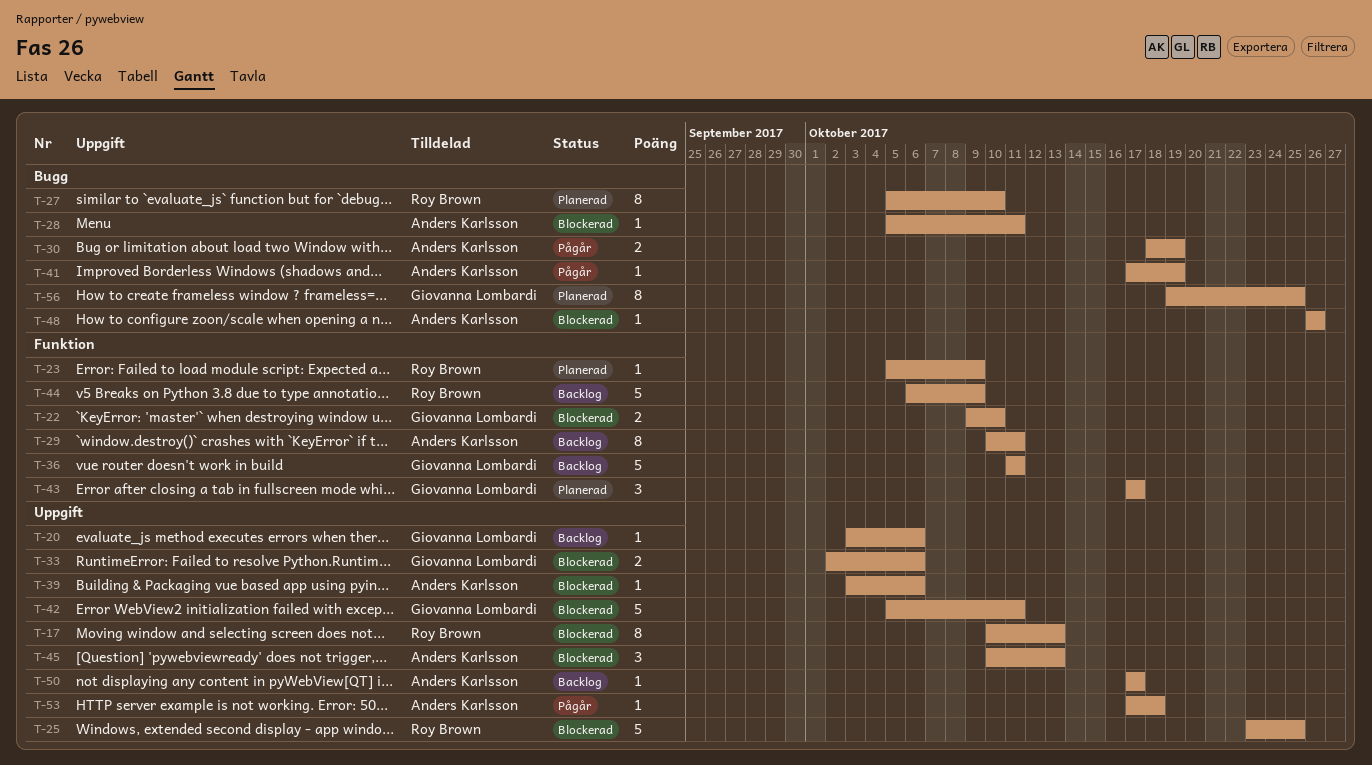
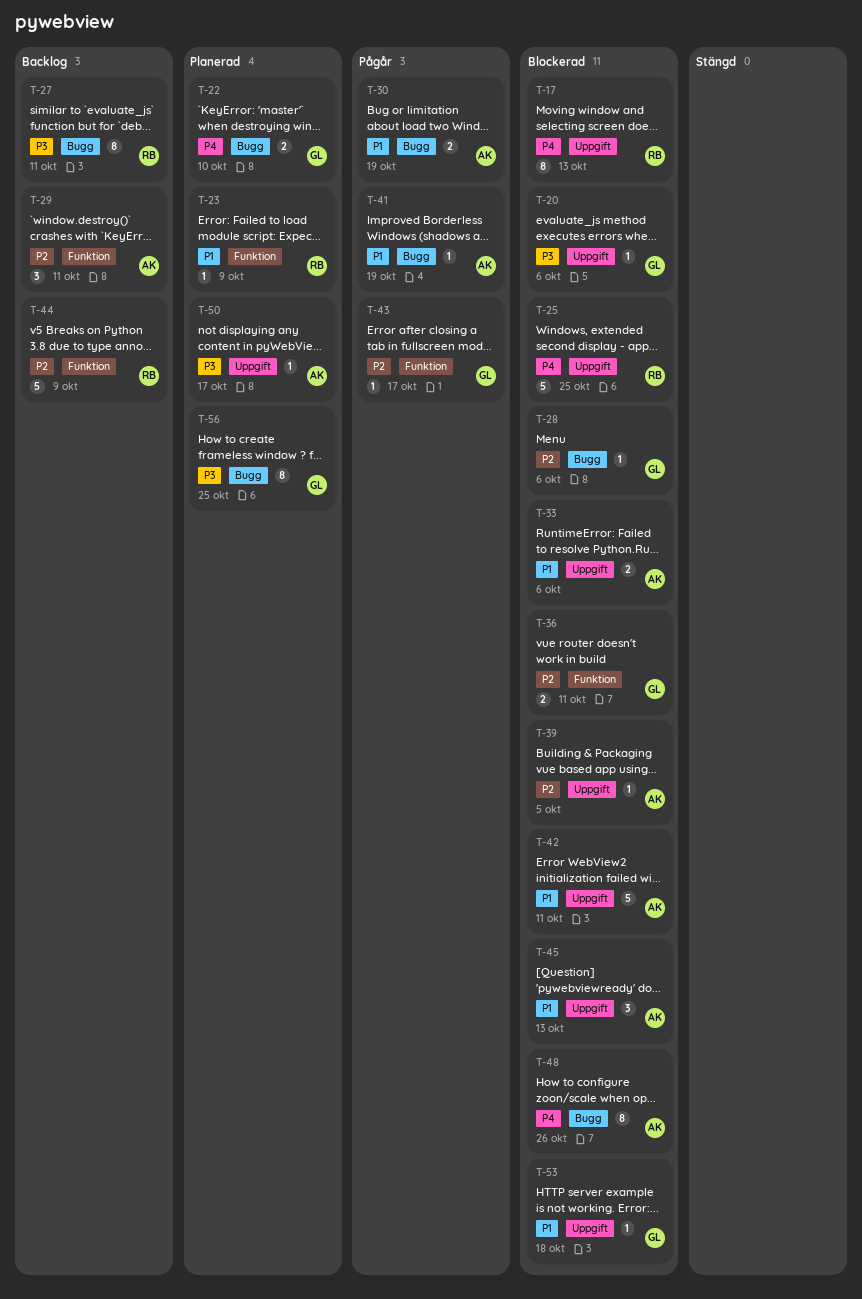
T-20, status: Backlog -> Blockerad
T-22, status: Blockerad -> Planerad
T-22, label: Funktion -> Bugg
T-27, status: Planerad -> Backlog
T-27, due: Oct 10 -> Oct 11
T-28, owner: Anders Karlsson -> Giovanna Lombardi
T-28, due: Oct 11 -> Oct 6
T-29, estimate: 8 -> 3
T-33, owner: Giovanna Lombardi -> Anders Karlsson
T-36, status: Backlog -> Blockerad
T-36, estimate: 5 -> 2
T-39, due: Oct 6 -> Oct 5
T-42, owner: Giovanna Lombardi -> Anders Karlsson
T-43, status: Planerad -> Pågår
T-43, estimate: 3 -> 1
T-48, estimate: 1 -> 8
T-50, status: Backlog -> Planerad
T-53, status: Pågår -> Blockerad
T-53, owner: Anders Karlsson -> Giovanna Lombardi

